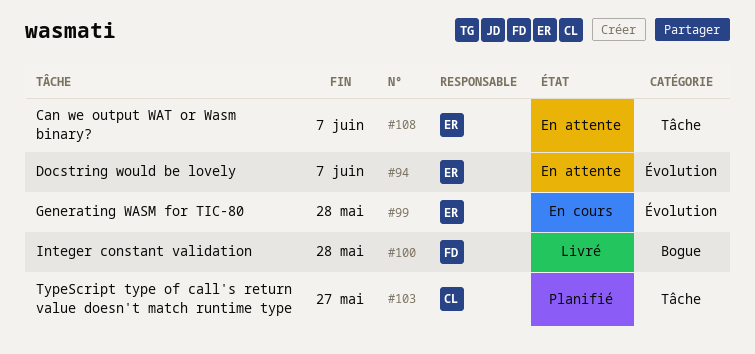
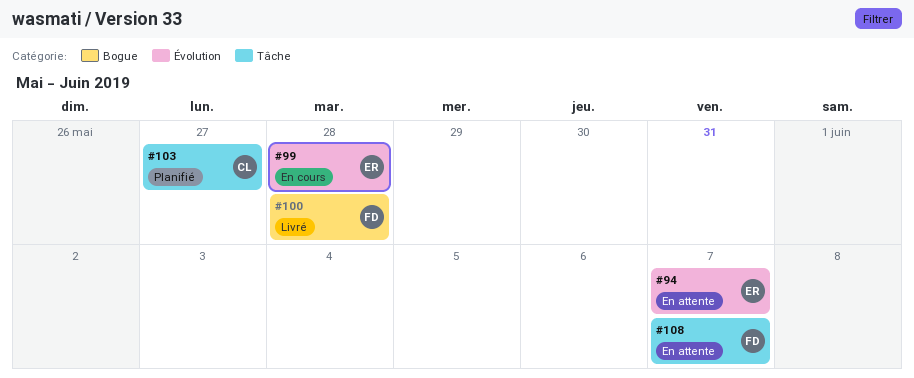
#108, owner: ER -> FD

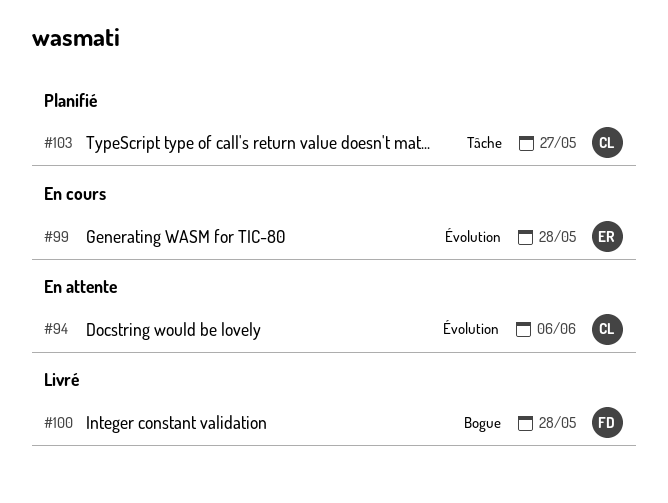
#94, owner: ER -> CL
#94, due: Jun 7 -> Jun 6
#108: present -> none

